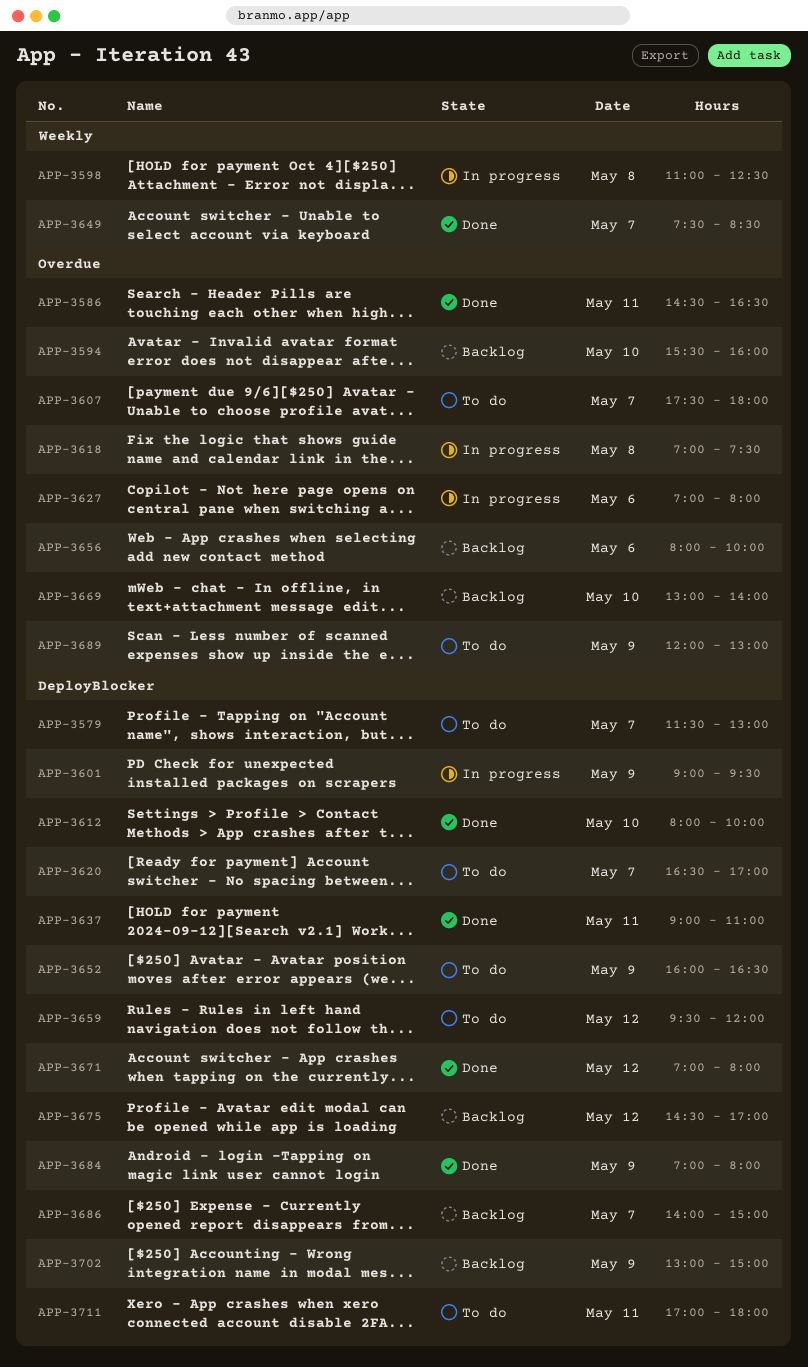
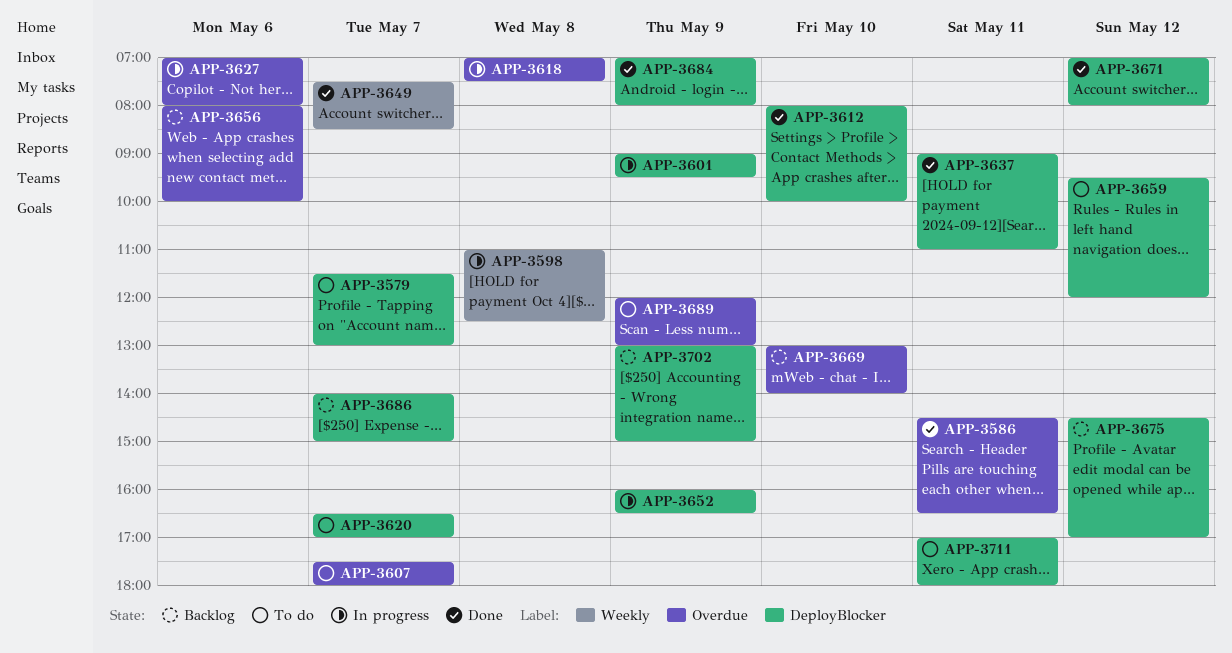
APP-3594: present -> none
APP-3652, status: To do -> In progress

